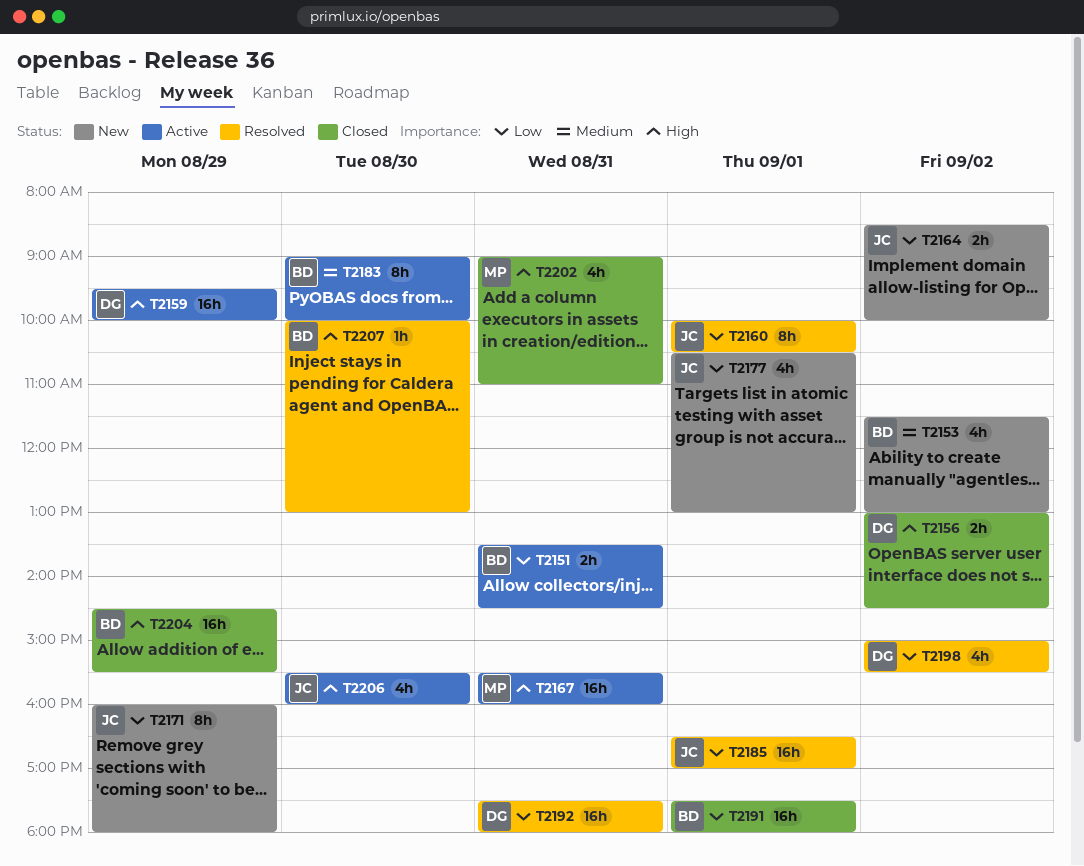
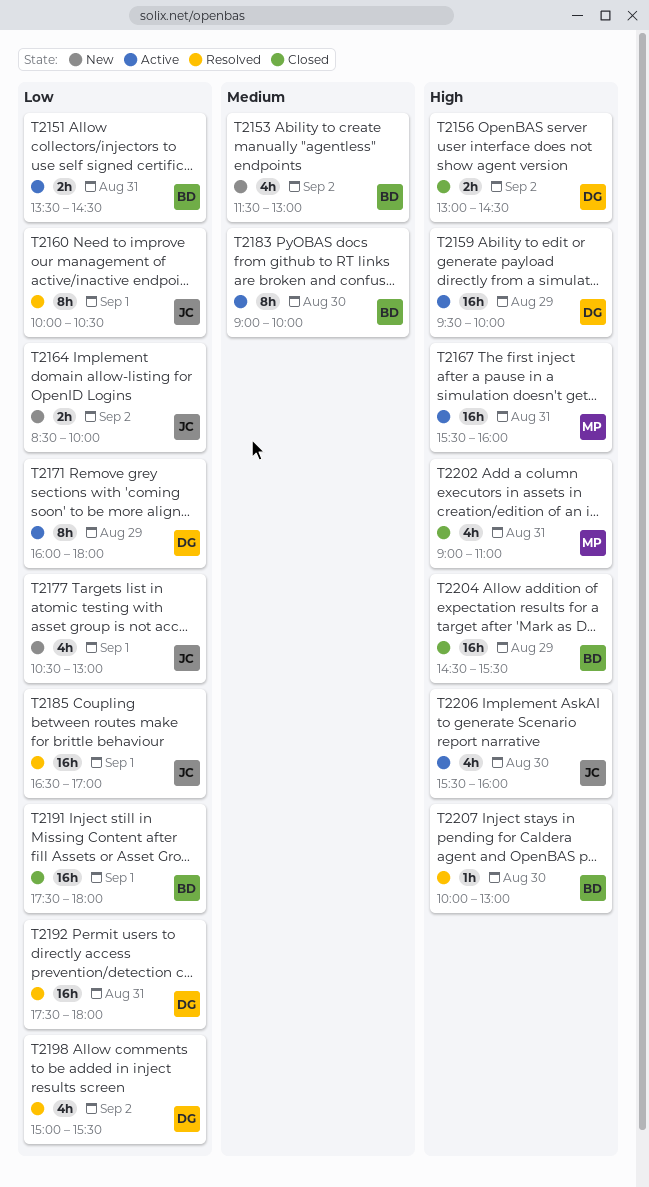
T2171, status: New -> Active
T2171, owner: JC -> DG

